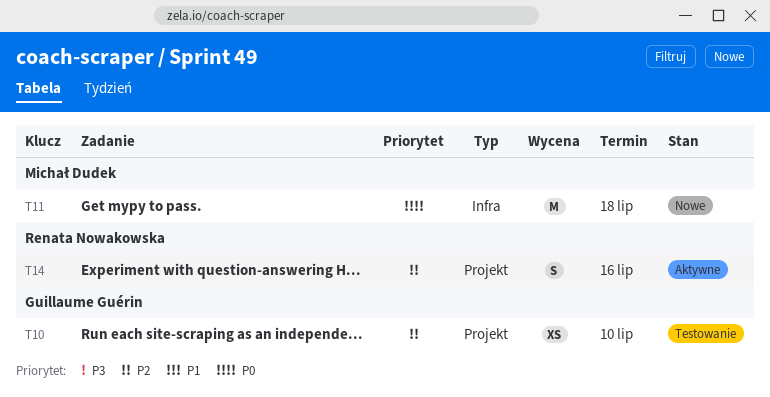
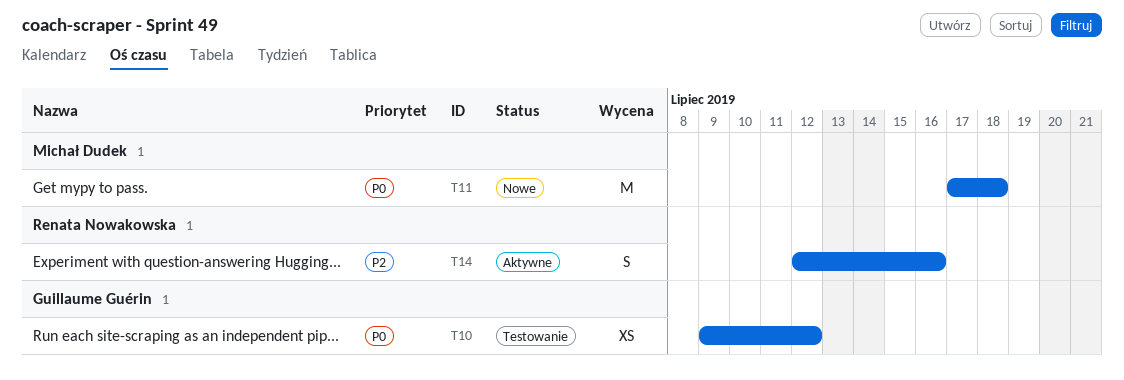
T10, priority: P2 -> P0
T10, due: Jul 10 -> Jul 12

